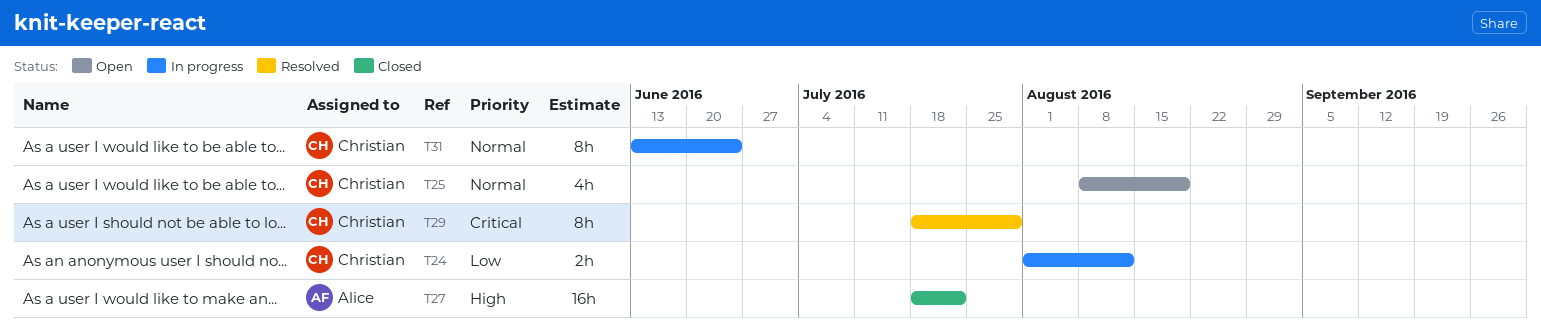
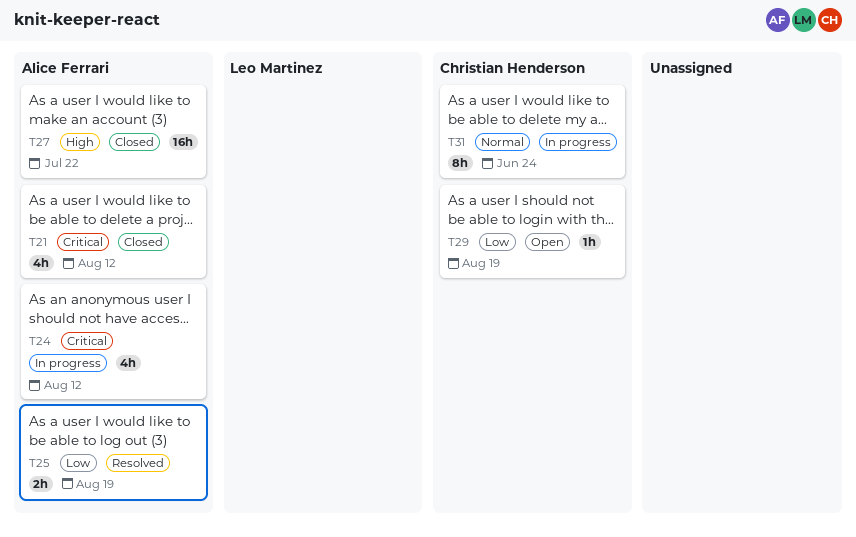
T21: none -> present
T24, owner: Christian Henderson -> Alice Ferrari
T24, priority: Low -> Critical
T24, estimate: 2h -> 4h
T25, status: Open -> Resolved
T25, owner: Christian Henderson -> Alice Ferrari
T25, priority: Normal -> Low
T25, estimate: 4h -> 2h
T29, status: Resolved -> Open
T29, priority: Critical -> Low
T29, estimate: 8h -> 1h
T29, due: Jul 29 -> Aug 19

